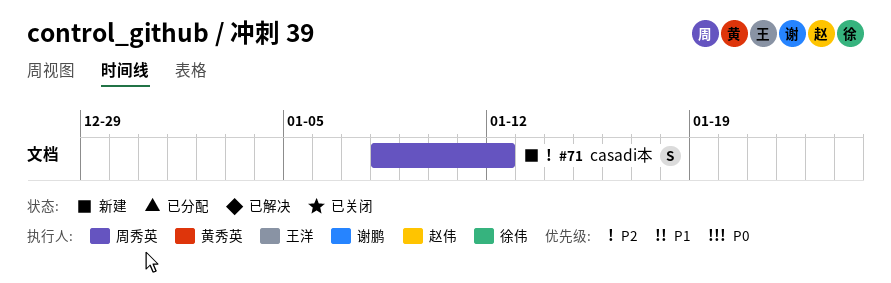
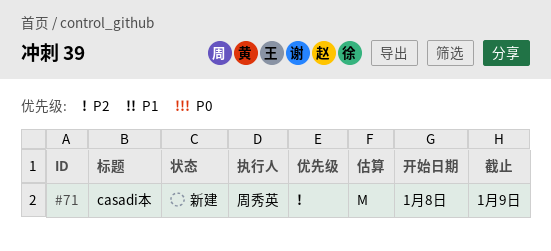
#71, estimate: S -> M
#71, due: Jan 12 -> Jan 9

